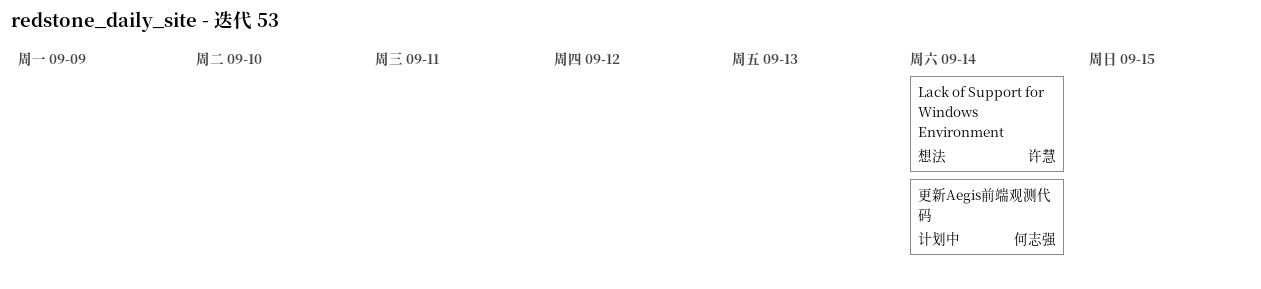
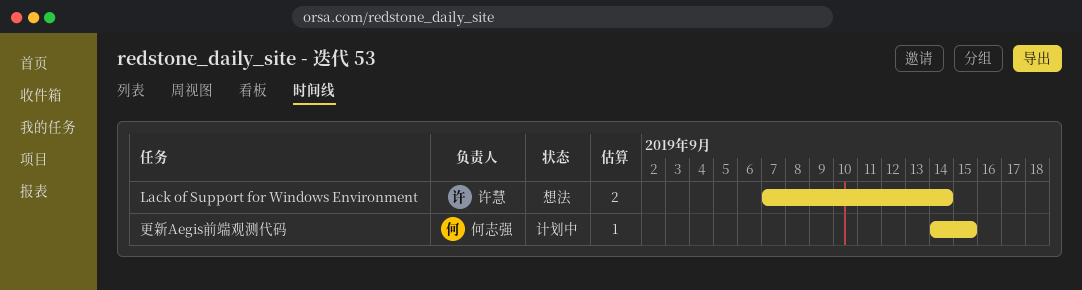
更新Aegis前端观测代码, due: Sep 14 -> Sep 15

